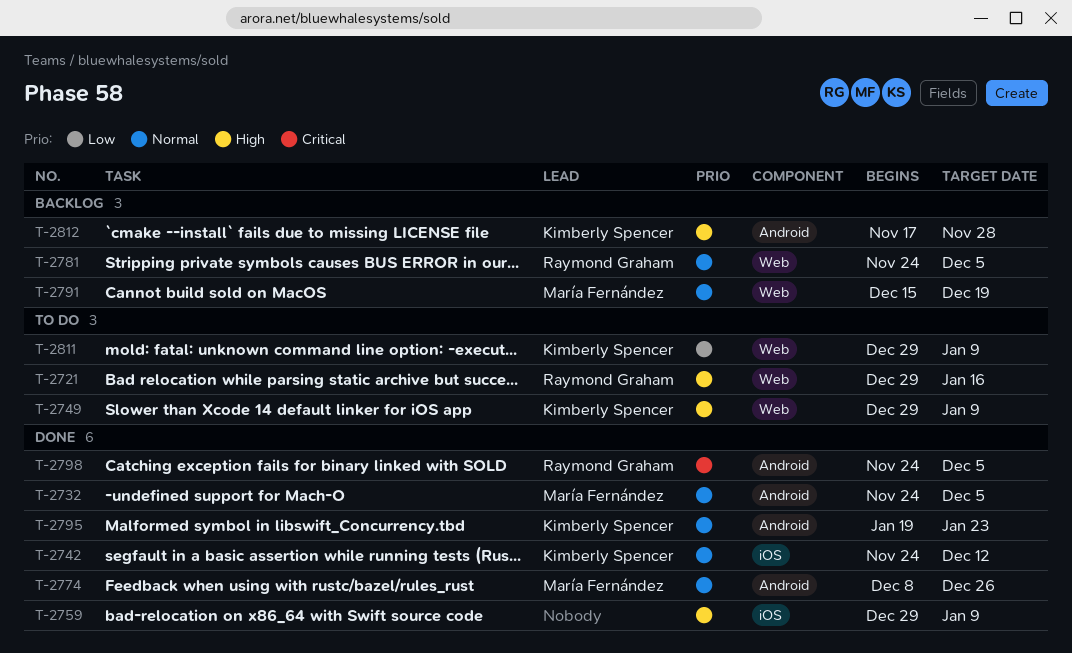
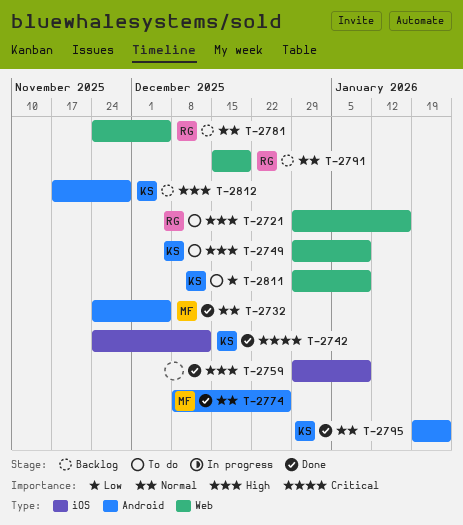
T-2742, priority: Normal -> Critical
T-2791, owner: María Fernández -> Raymond Graham
T-2798: present -> none

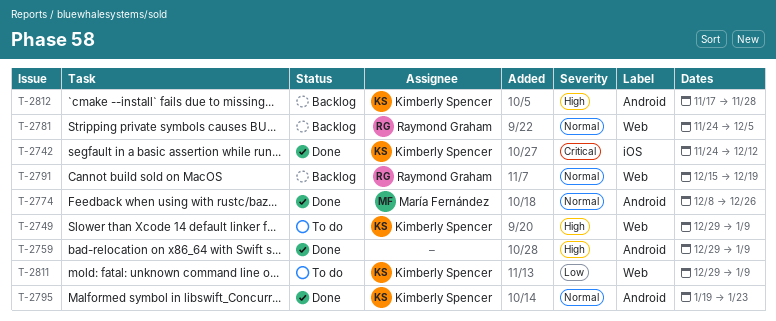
T-2721: present -> none
T-2732: present -> none
T-2759, label: iOS -> Android

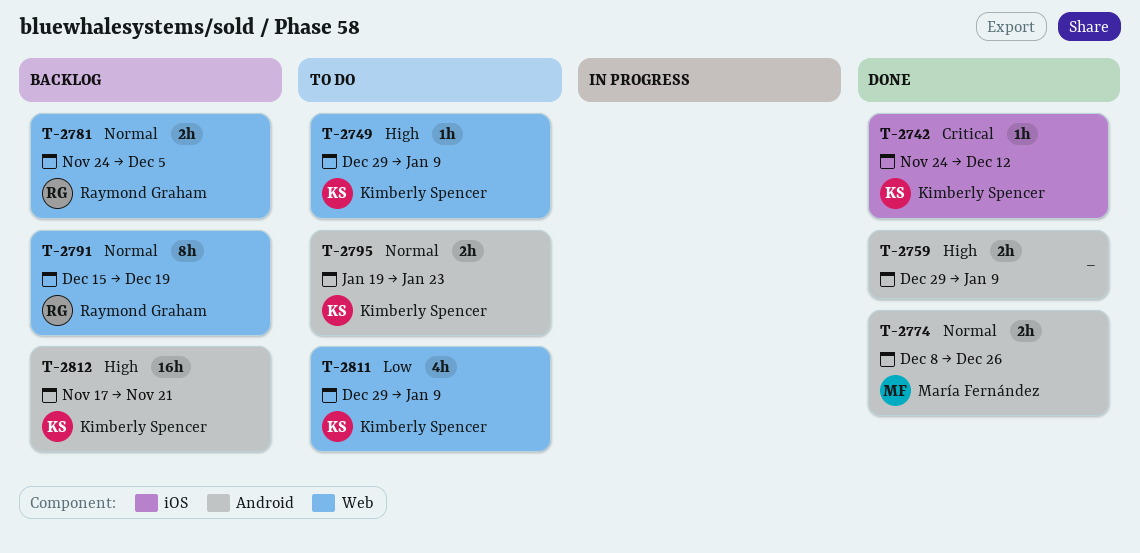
T-2795, status: Done -> To do
T-2812, due: Nov 28 -> Nov 21

